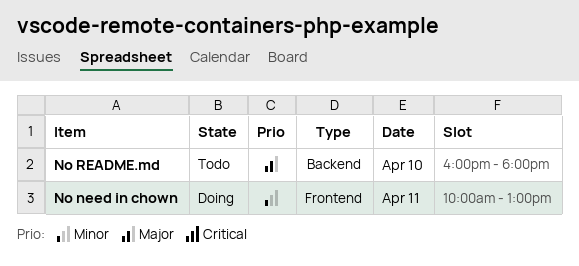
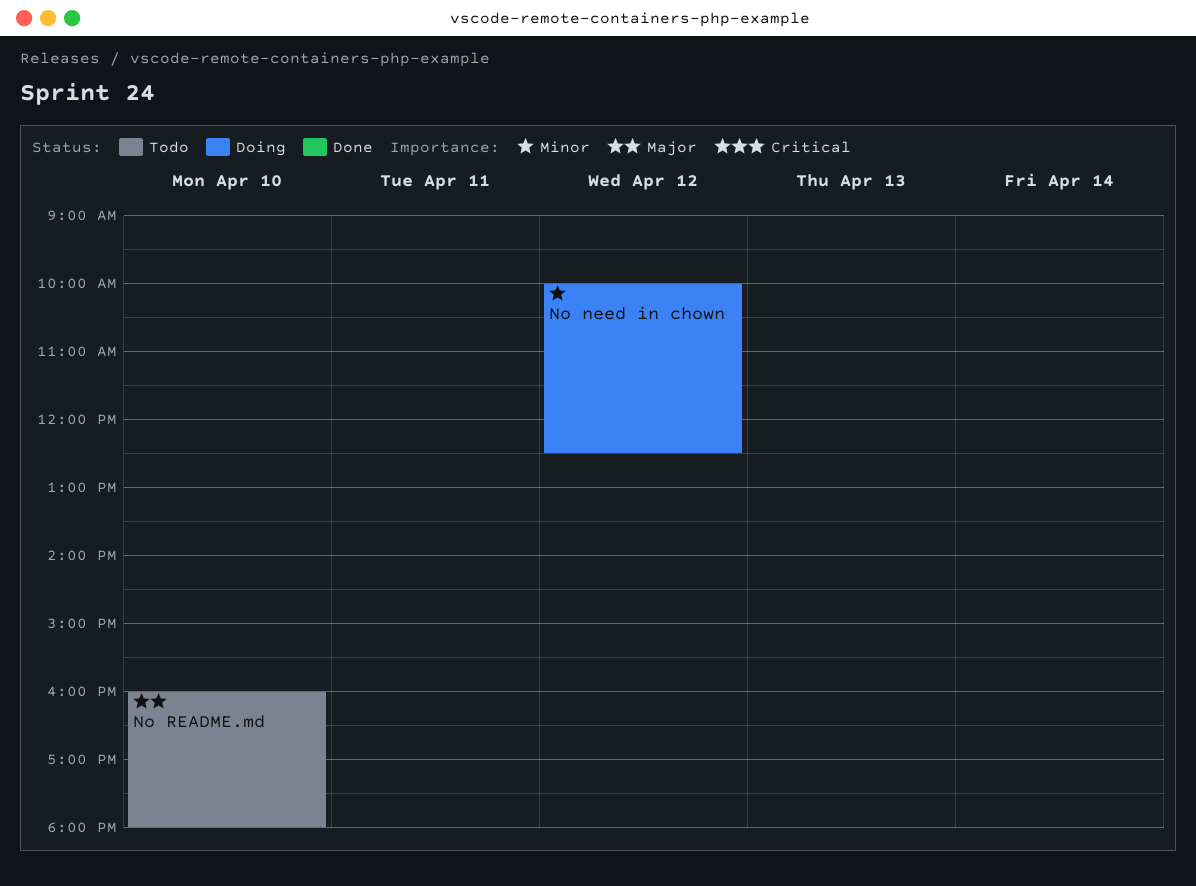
No need in chown, day: Apr 11 -> Apr 12
No need in chown, ends: 13:00 -> 12:30

